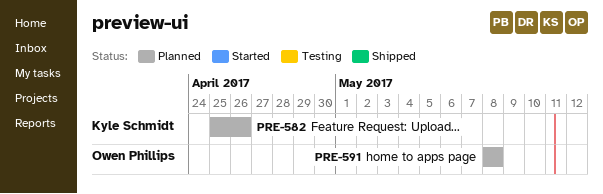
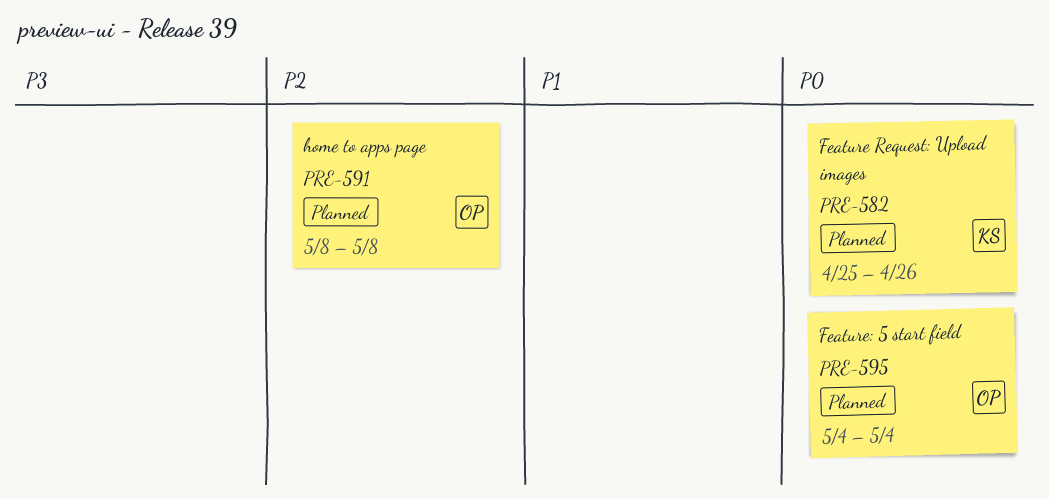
PRE-595: none -> present

